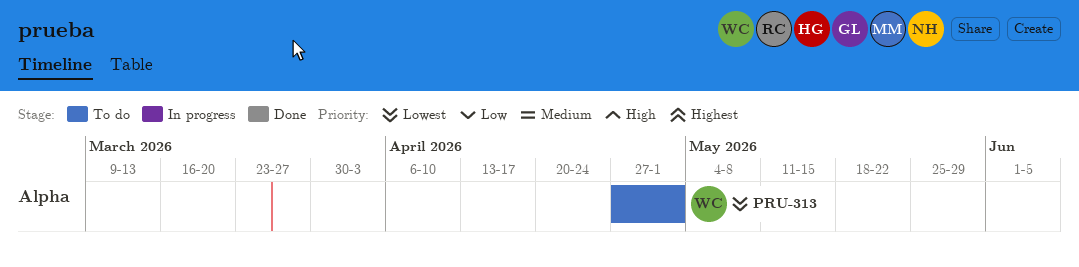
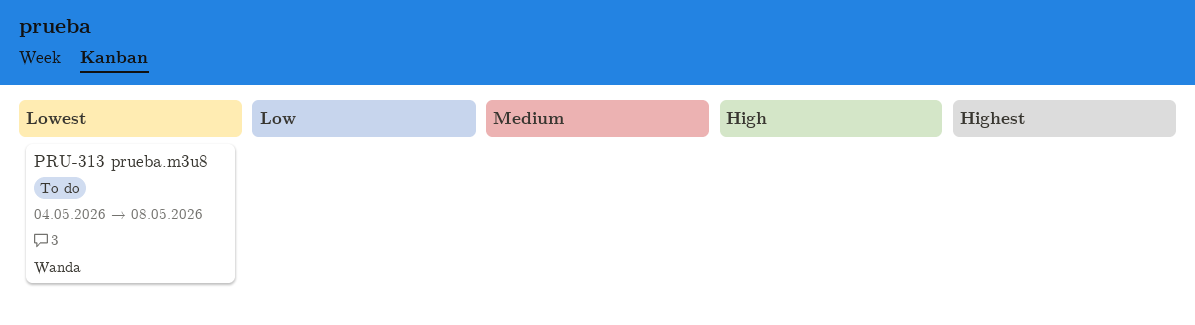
PRU-313, start: Apr 27 -> May 4
PRU-313, due: May 1 -> May 8

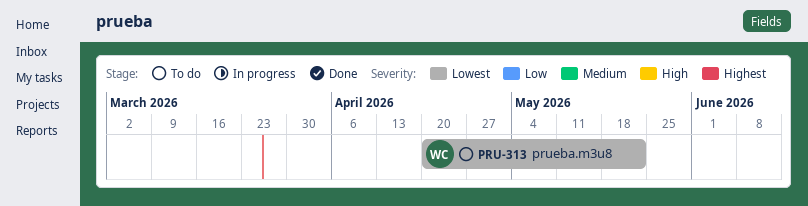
PRU-313, start: May 4 -> Apr 20
PRU-313, due: May 8 -> May 22

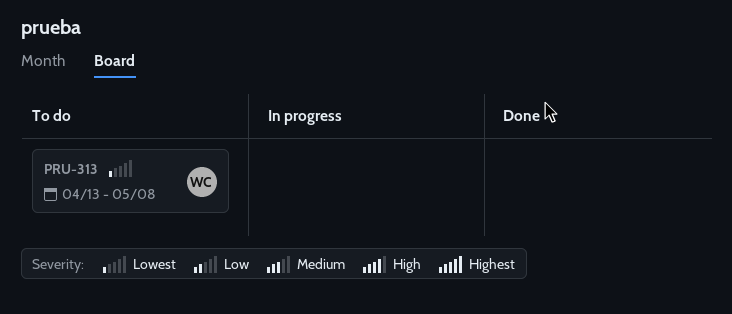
PRU-313, start: Apr 20 -> Apr 13
PRU-313, due: May 22 -> May 8

